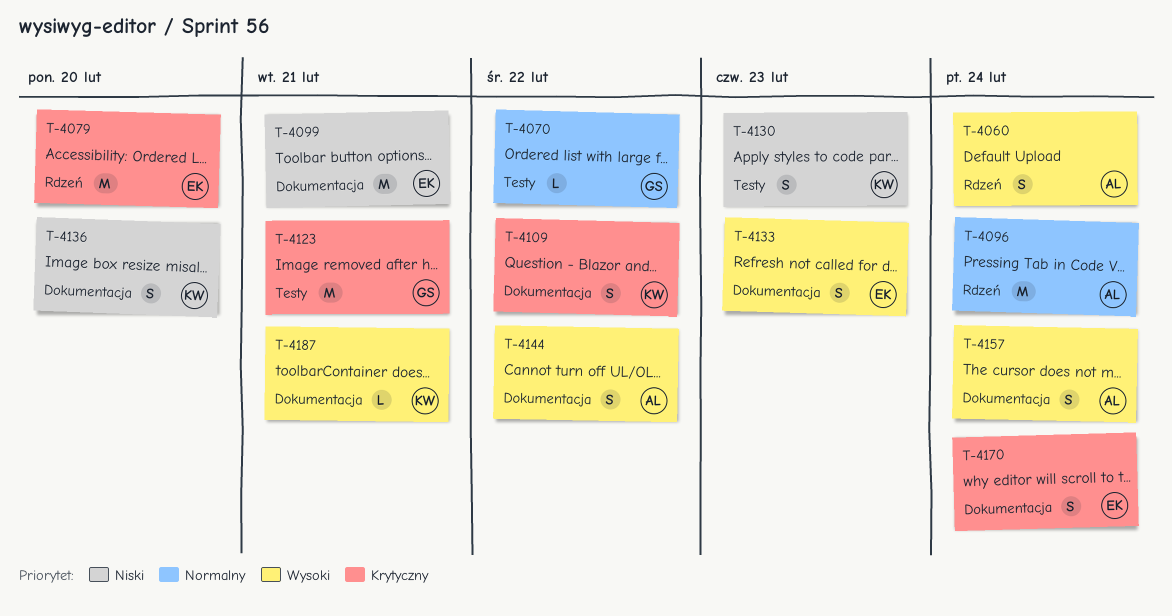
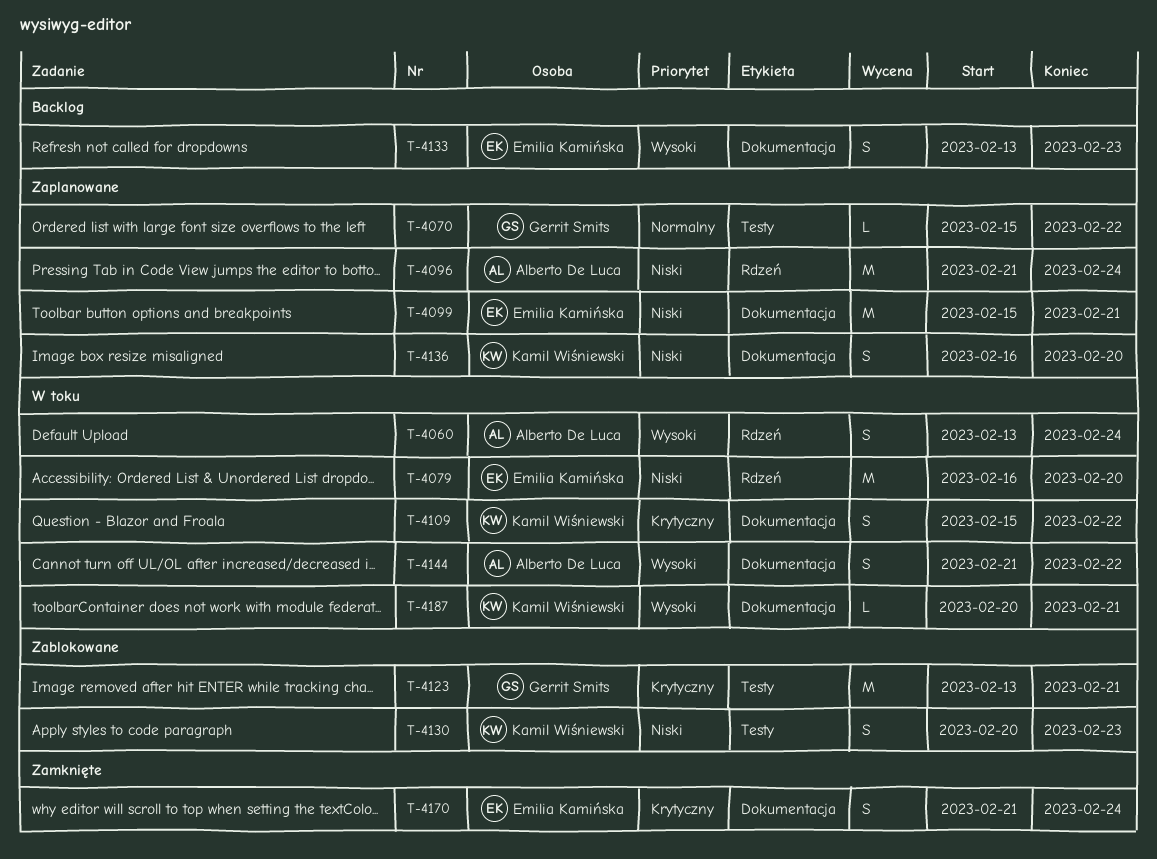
T-4079, priority: Krytyczny -> Niski
T-4096, priority: Normalny -> Niski
T-4157: present -> none

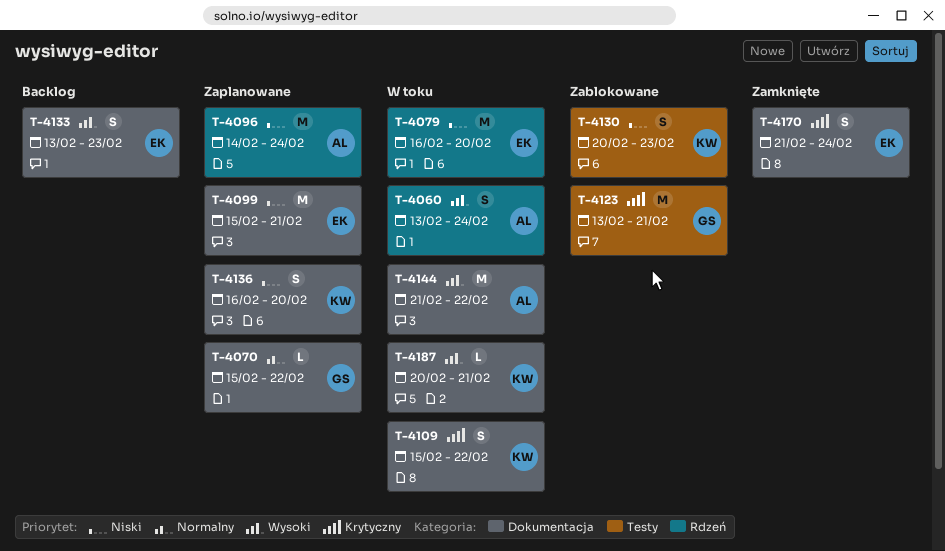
T-4070, label: Testy -> Dokumentacja
T-4096, start: Feb 21 -> Feb 14
T-4144, estimate: S -> M

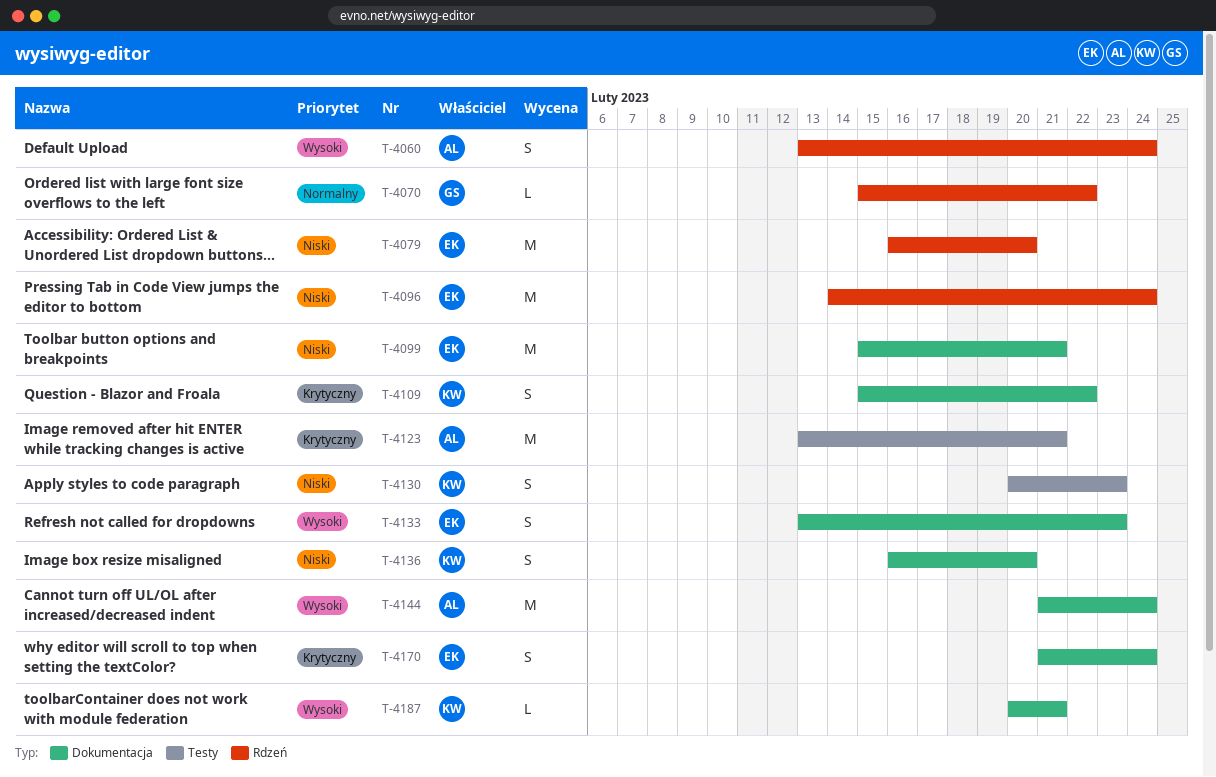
T-4070, label: Dokumentacja -> Rdzeń
T-4096, owner: AL -> EK
T-4123, owner: GS -> AL
T-4144, due: Feb 22 -> Feb 24

